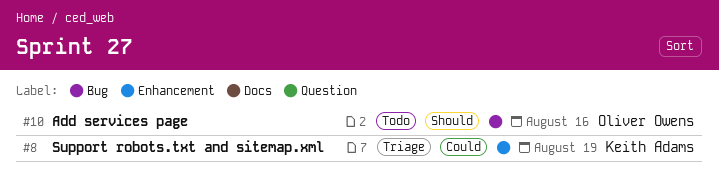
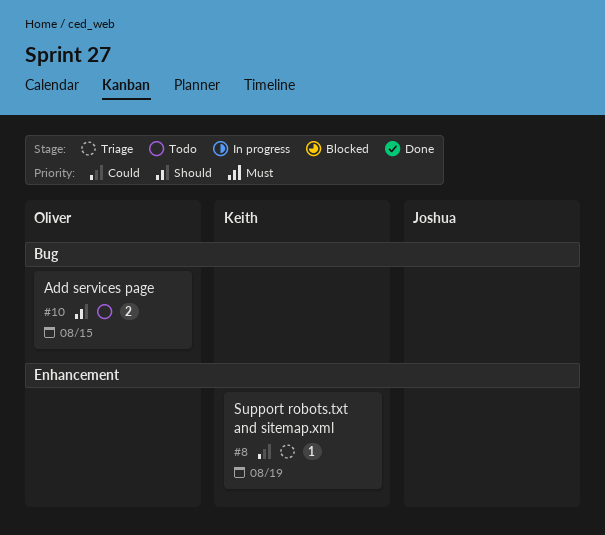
#10, due: Aug 16 -> Aug 15

